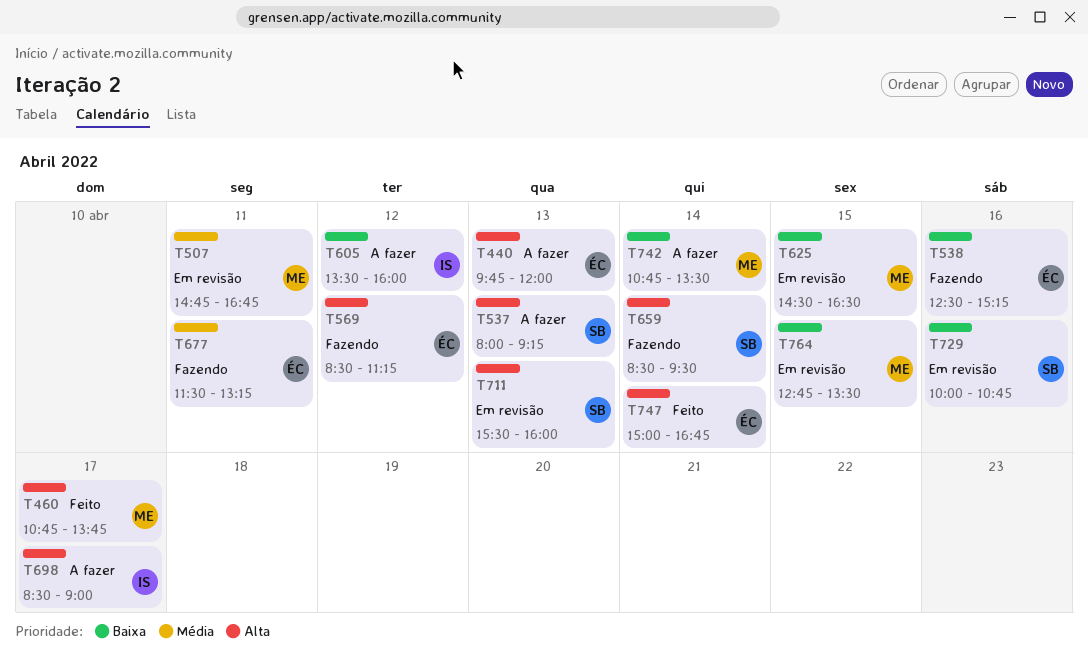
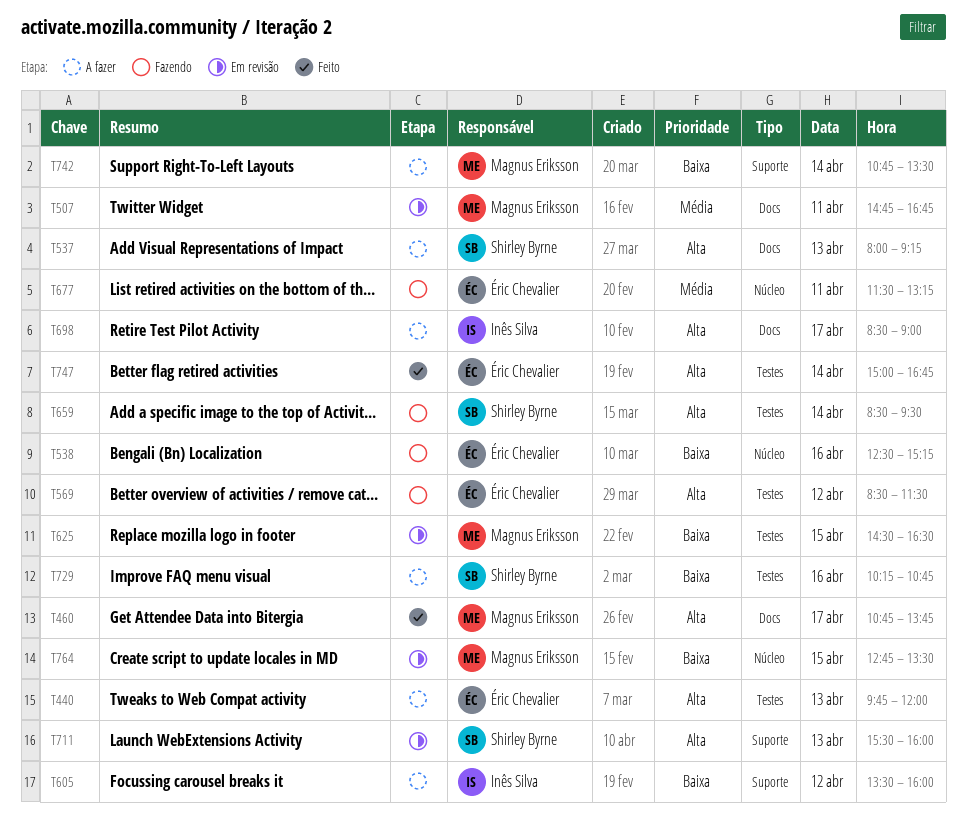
T569, ends: 11:15 -> 11:30
T729, status: Em revisão -> A fazer
T729, begins: 10:00 -> 10:15

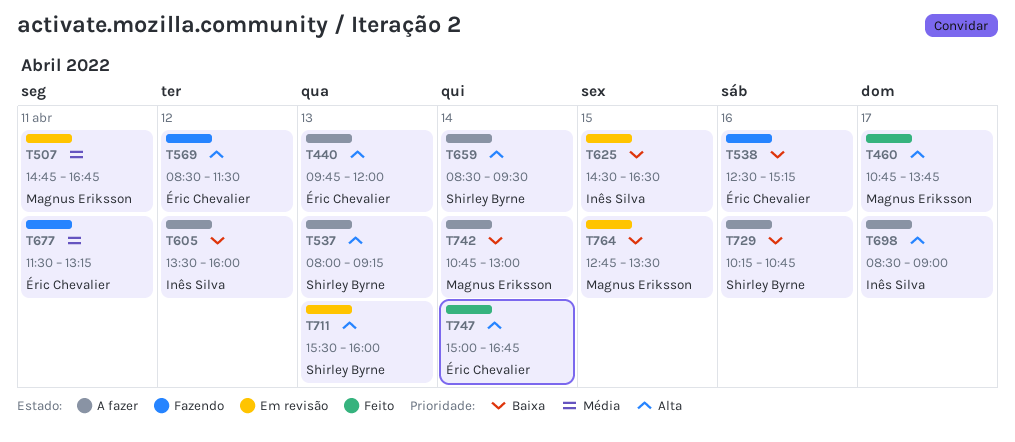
T625, owner: Magnus Eriksson -> Inês Silva
T659, status: Fazendo -> A fazer
T742, ends: 13:30 -> 13:00

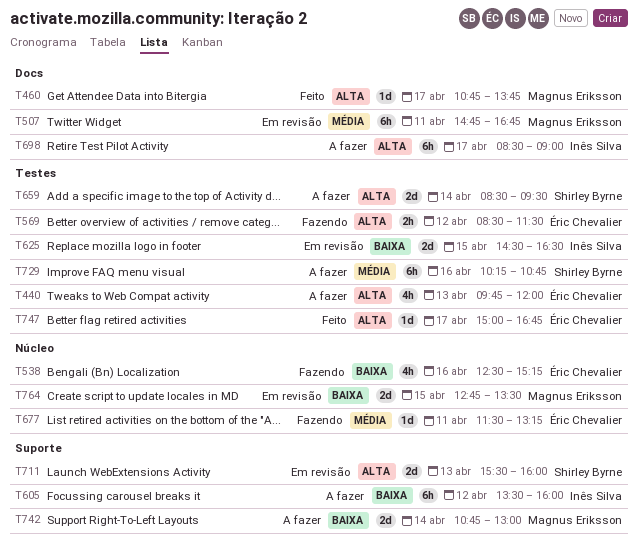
T537: present -> none
T729, priority: Baixa -> Média
T747, day: Apr 14 -> Apr 17

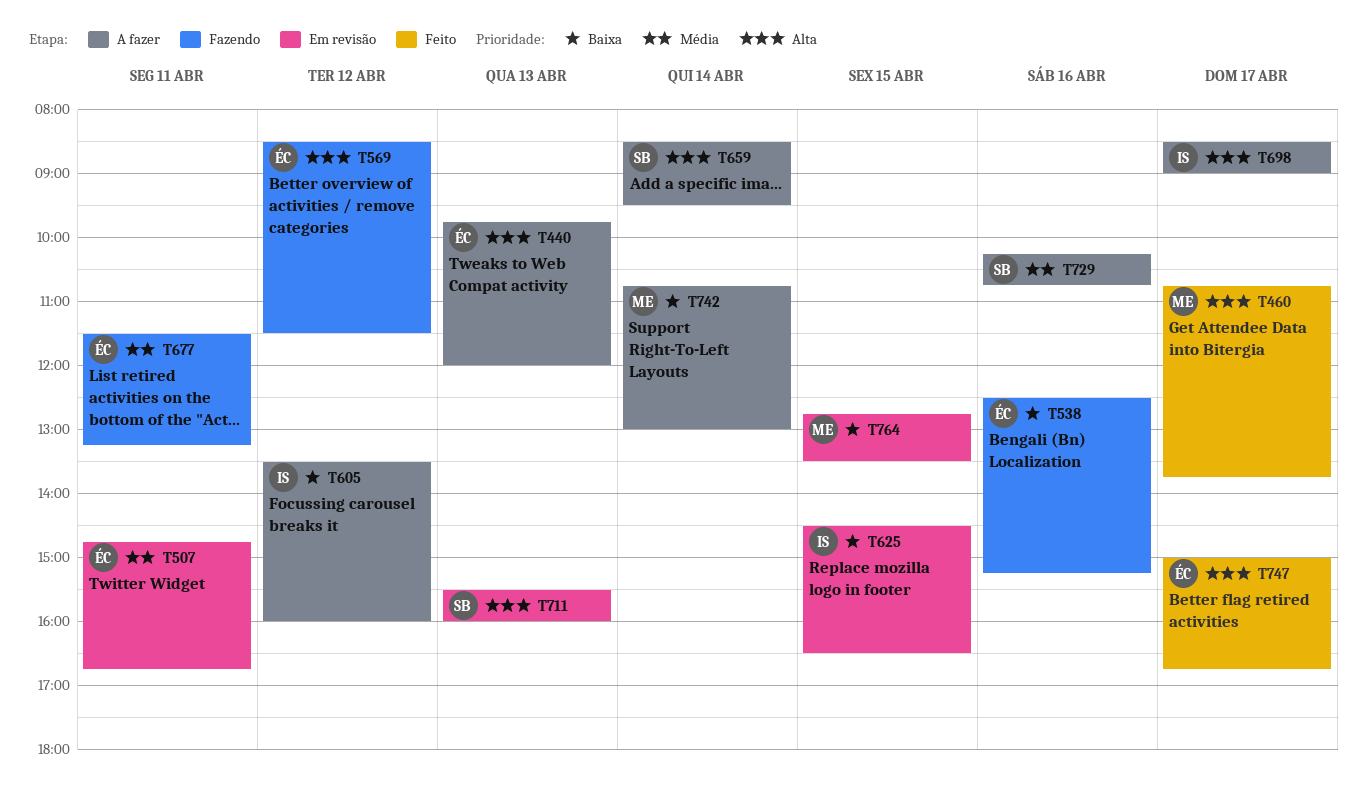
T507, owner: Magnus Eriksson -> Éric Chevalier

